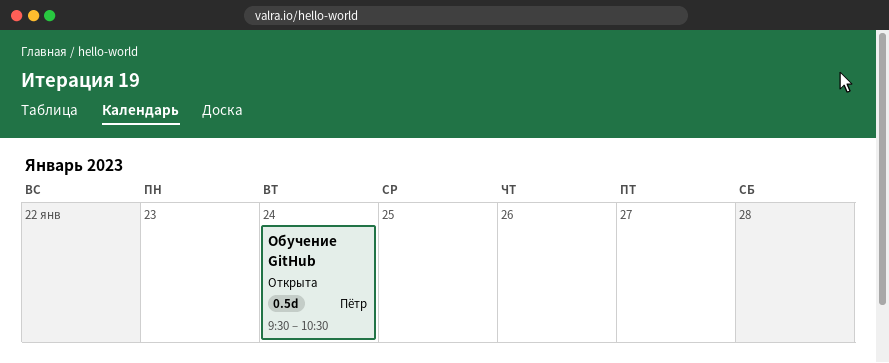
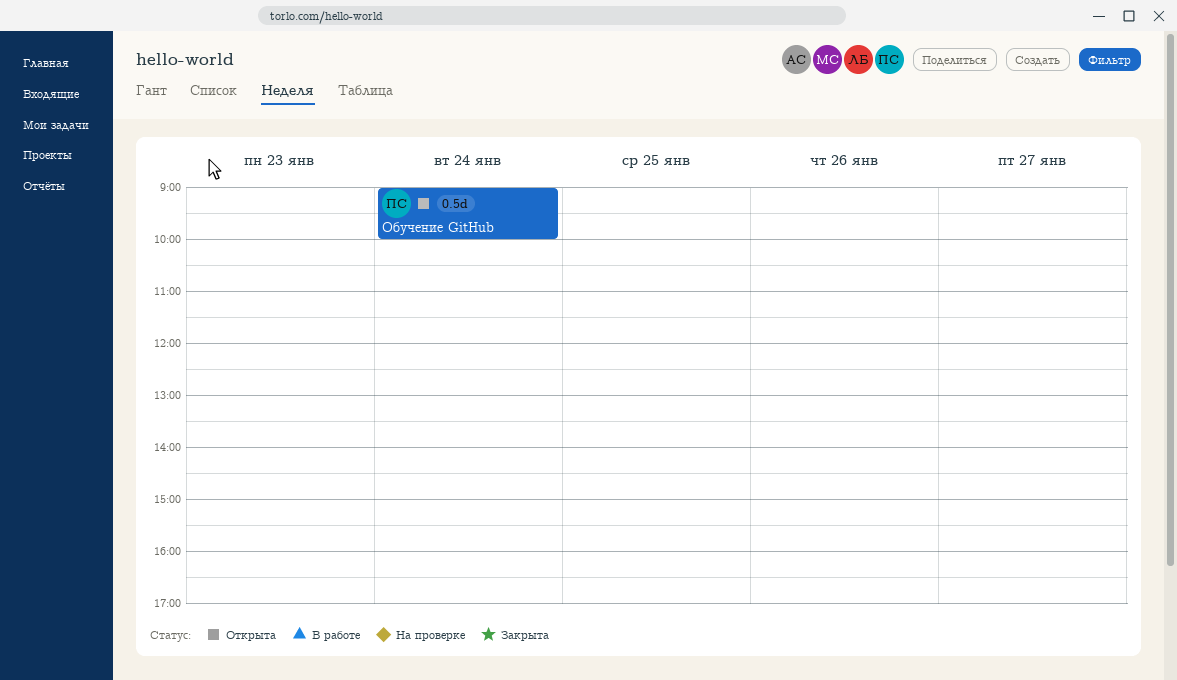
Обучение GitHub, begins: 09:30 -> 09:00
Обучение GitHub, ends: 10:30 -> 10:00

